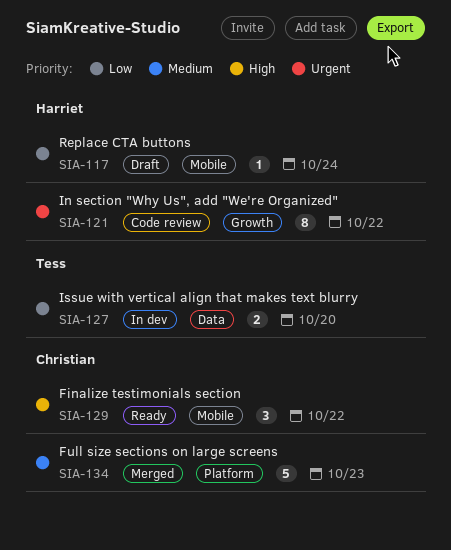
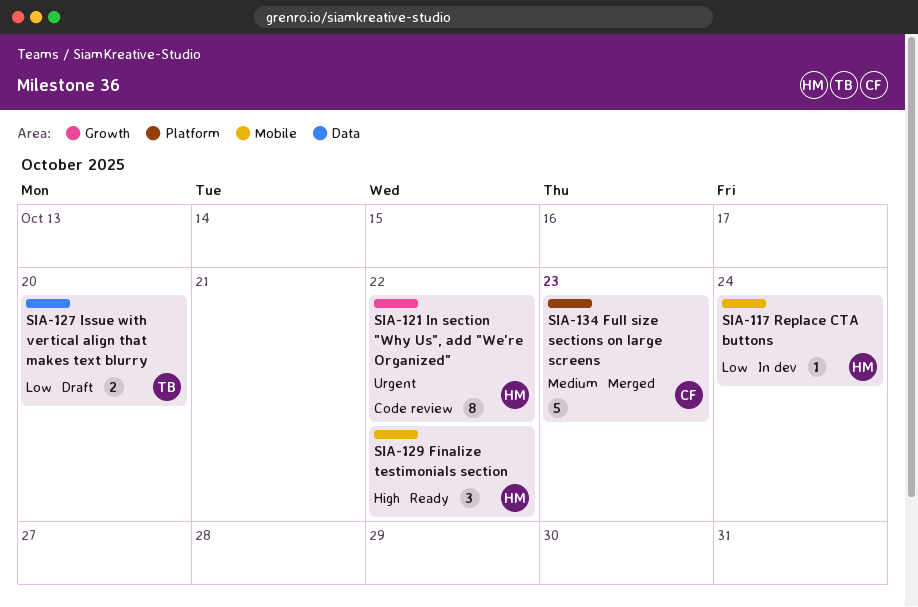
SIA-117, status: Draft -> In dev
SIA-127, status: In dev -> Draft
SIA-129, owner: Christian -> Harriet

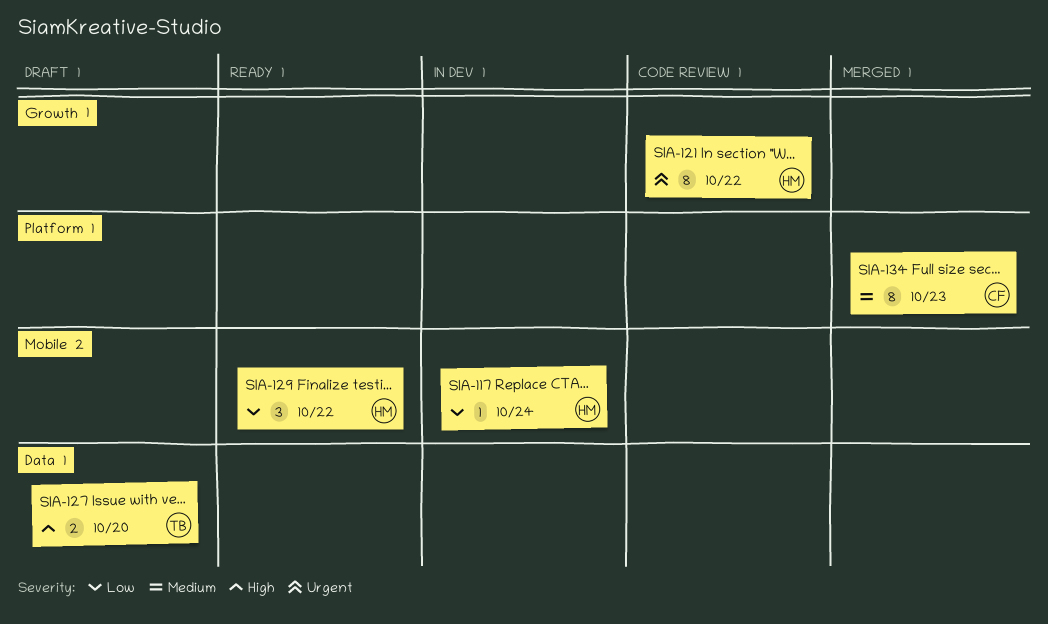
SIA-127, priority: Low -> High
SIA-129, priority: High -> Low
SIA-134, estimate: 5 -> 8

